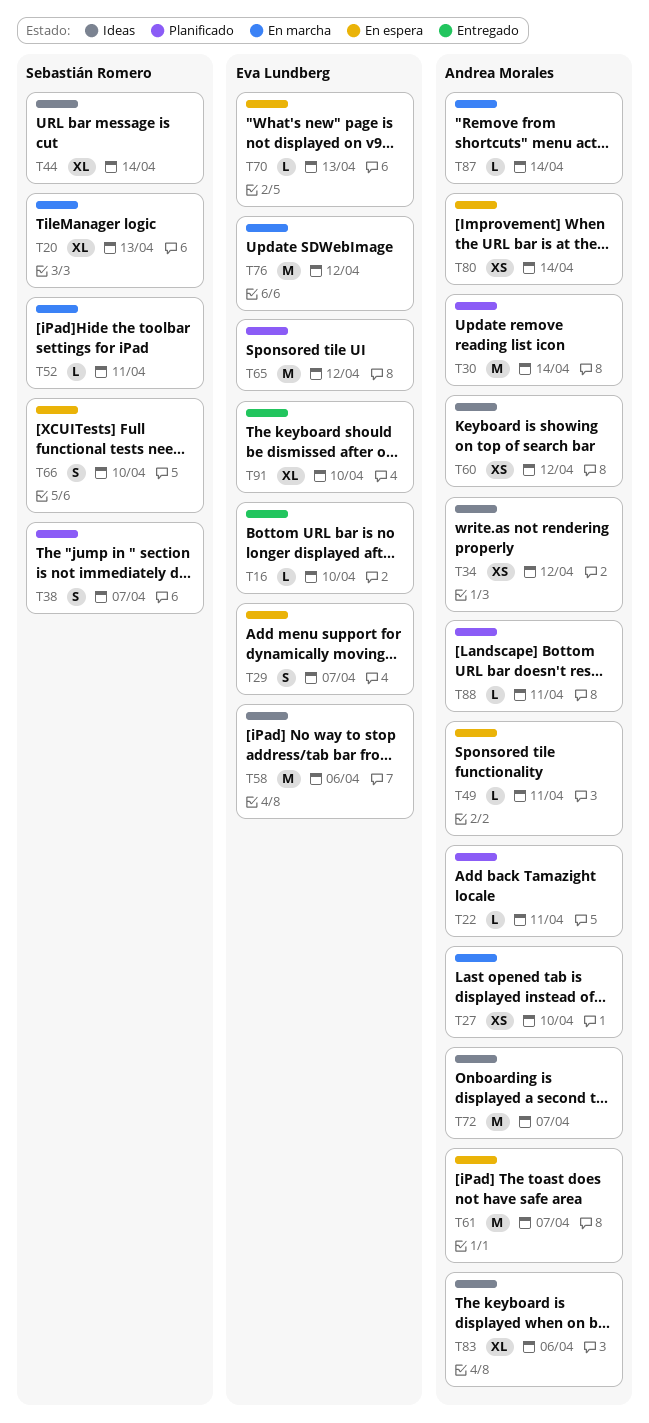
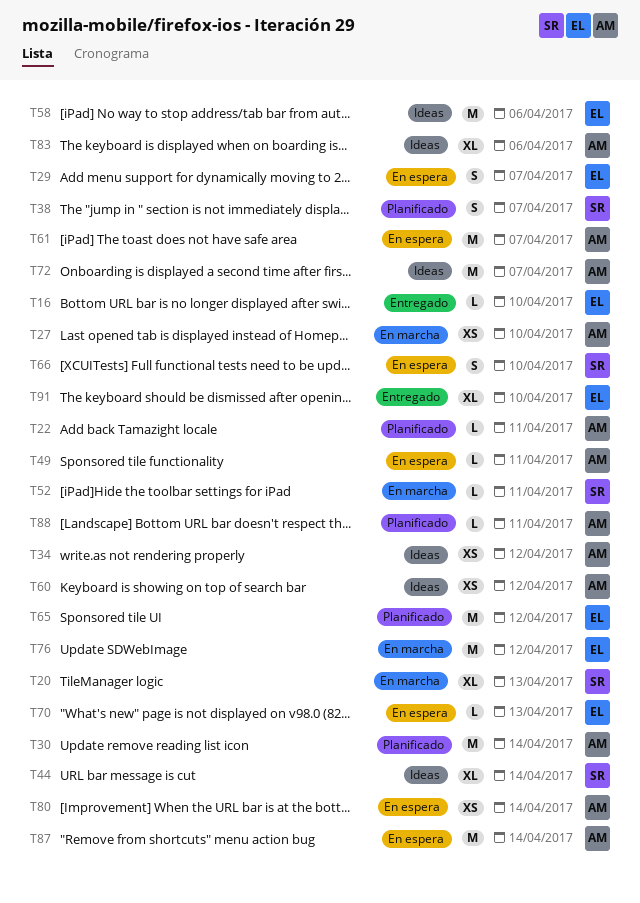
T87, status: En marcha -> En espera
T87, estimate: L -> M

